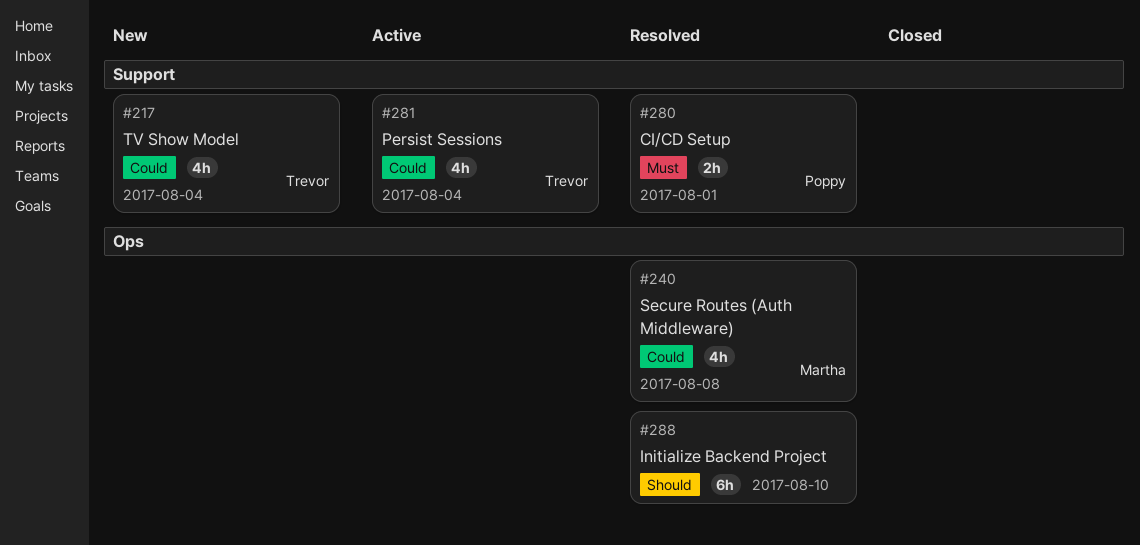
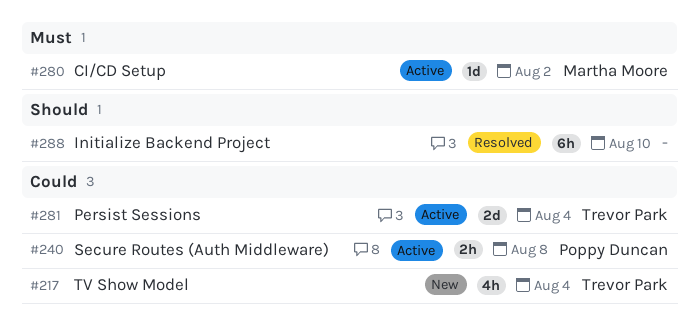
#240, status: Resolved -> Active
#240, owner: Martha Moore -> Poppy Duncan
#240, estimate: 4h -> 2h
#280, status: Resolved -> Active
#280, owner: Poppy Duncan -> Martha Moore
#280, estimate: 2h -> 1d
#280, due: Aug 1 -> Aug 2
#281, estimate: 4h -> 2d

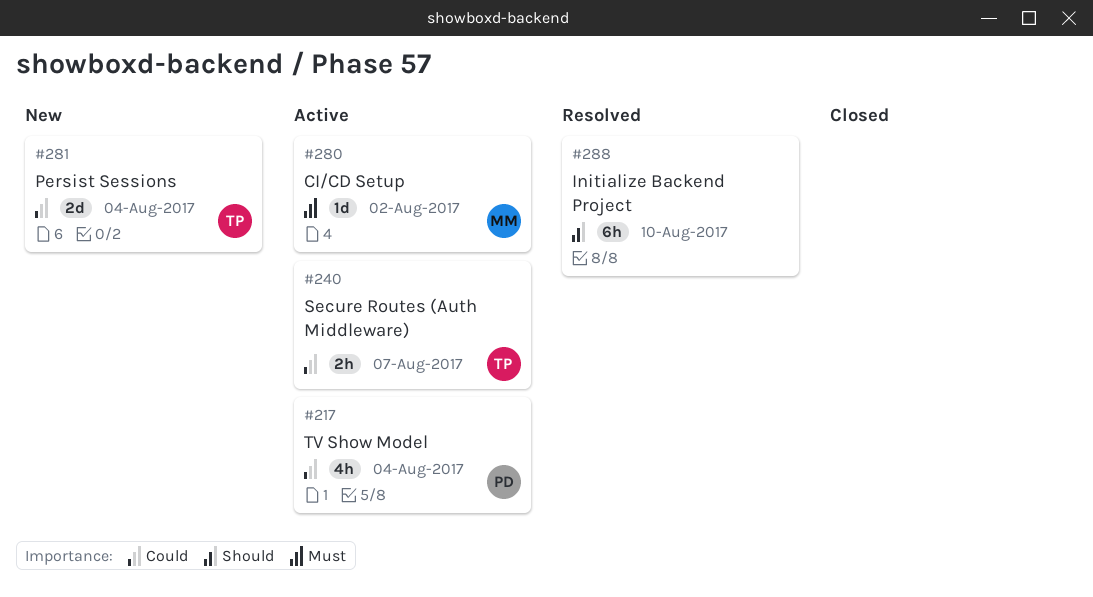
#217, status: New -> Active
#217, owner: Trevor Park -> Poppy Duncan
#240, owner: Poppy Duncan -> Trevor Park
#240, due: Aug 8 -> Aug 7
#281, status: Active -> New

